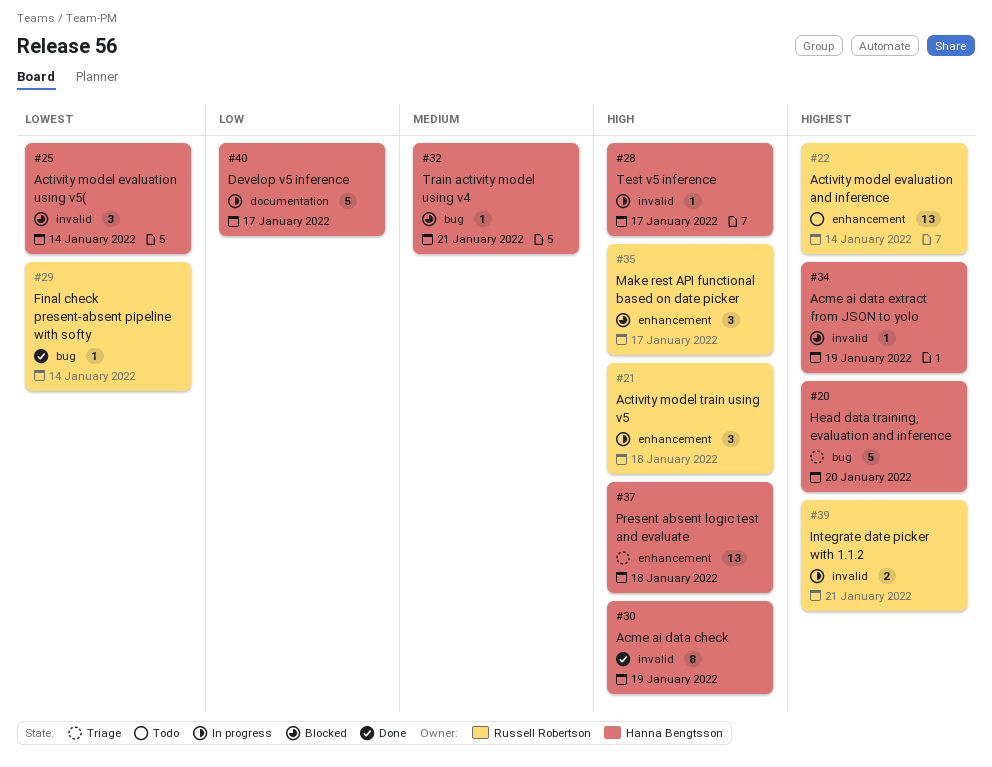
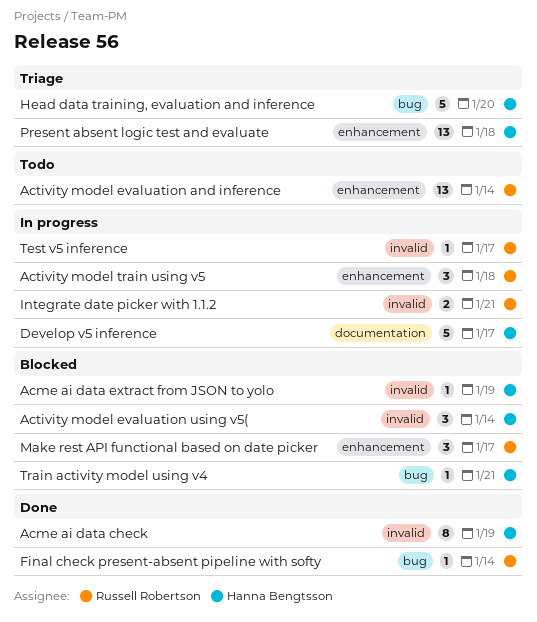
Test v5 inference, owner: Hanna Bengtsson -> Russell Robertson

